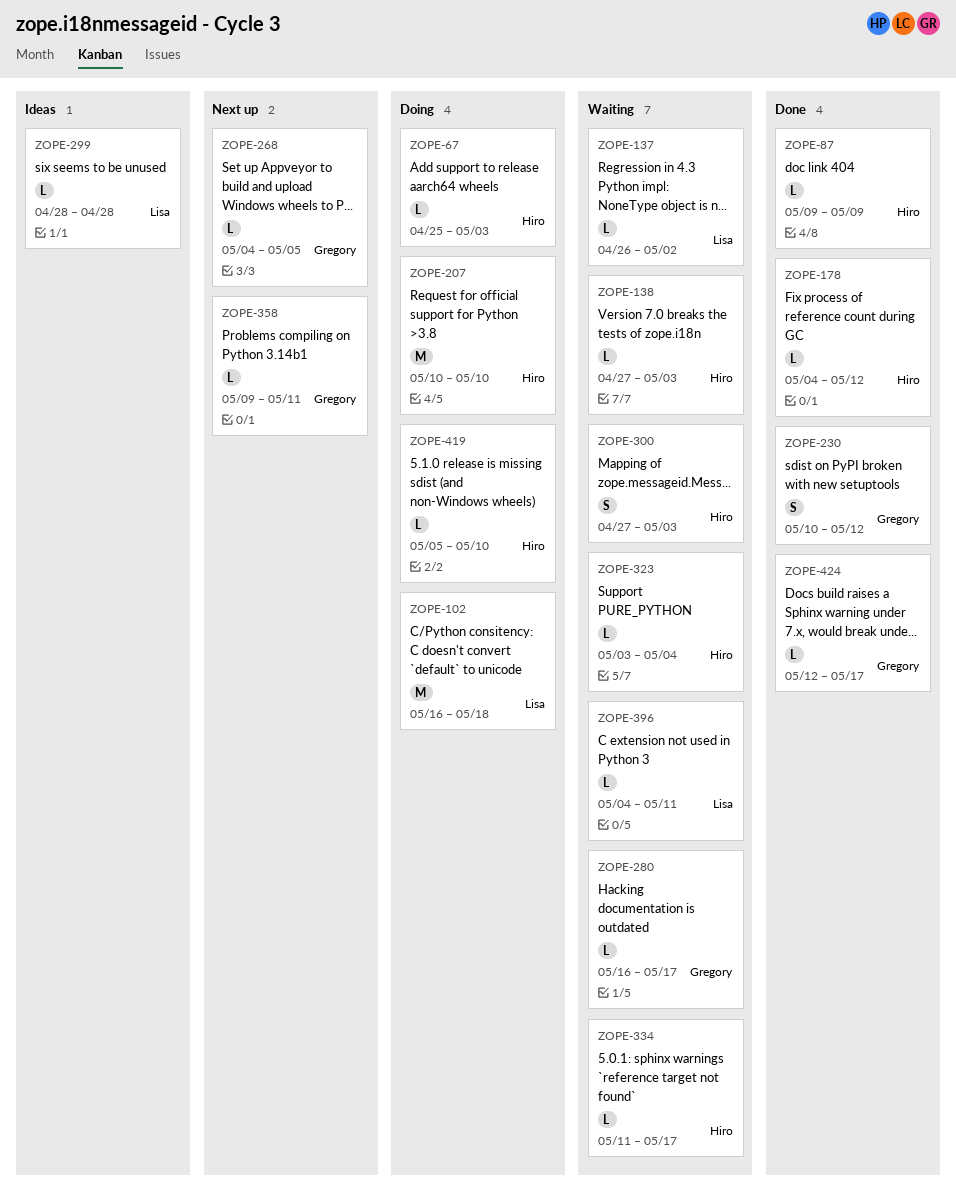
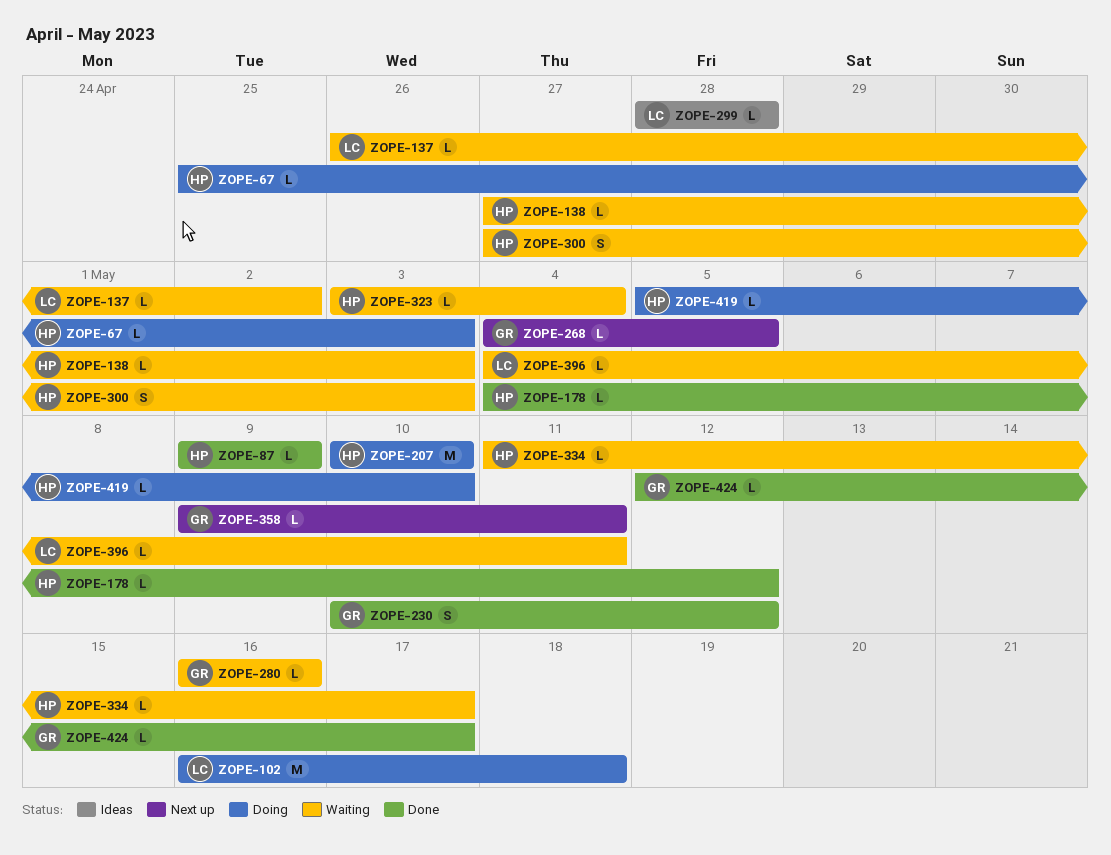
ZOPE-280, due: May 17 -> May 16

